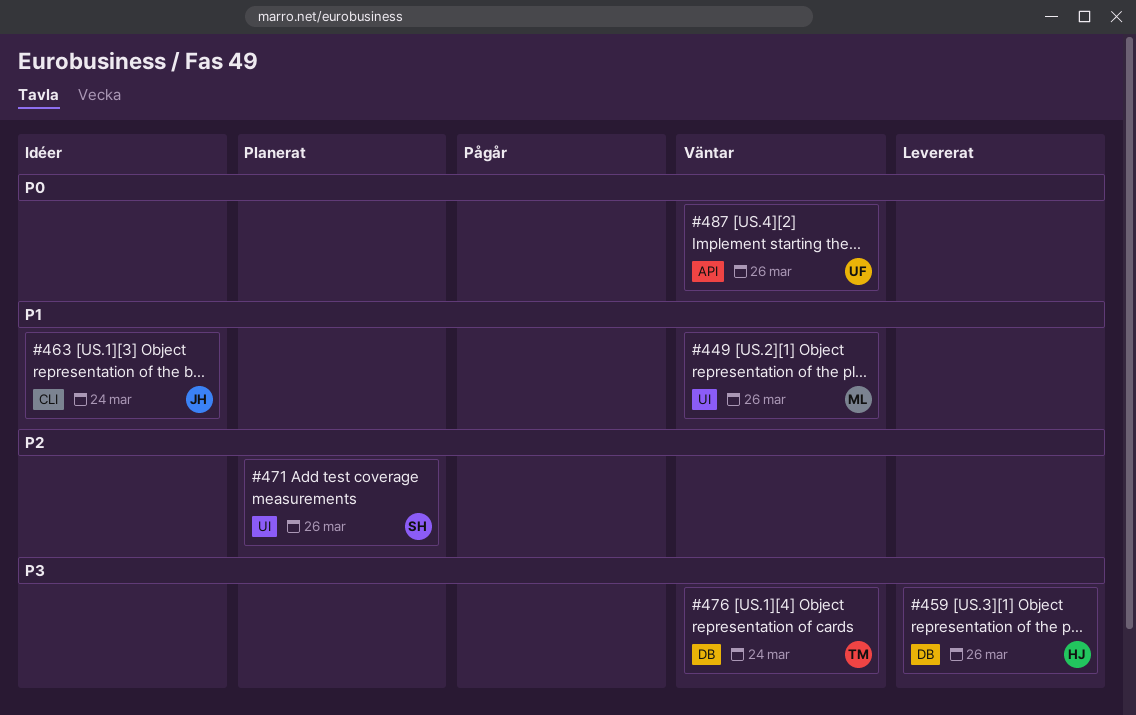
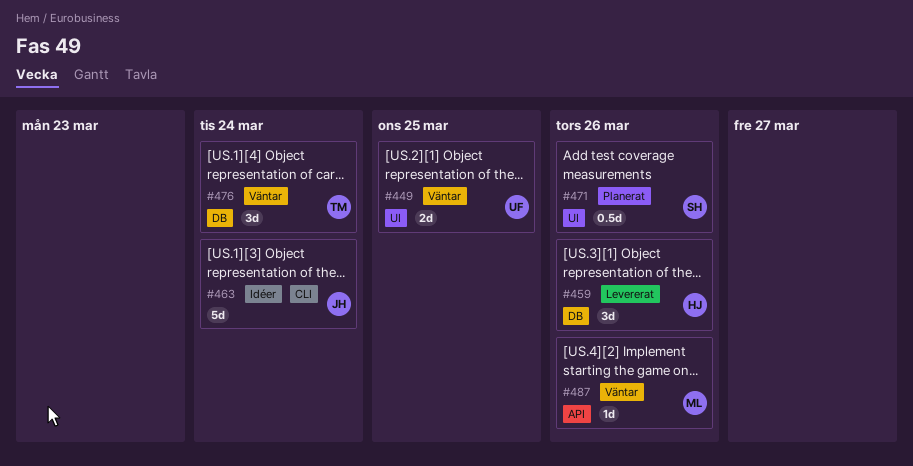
#449, owner: ML -> UF
#449, due: Mar 26 -> Mar 25
#487, owner: UF -> ML

